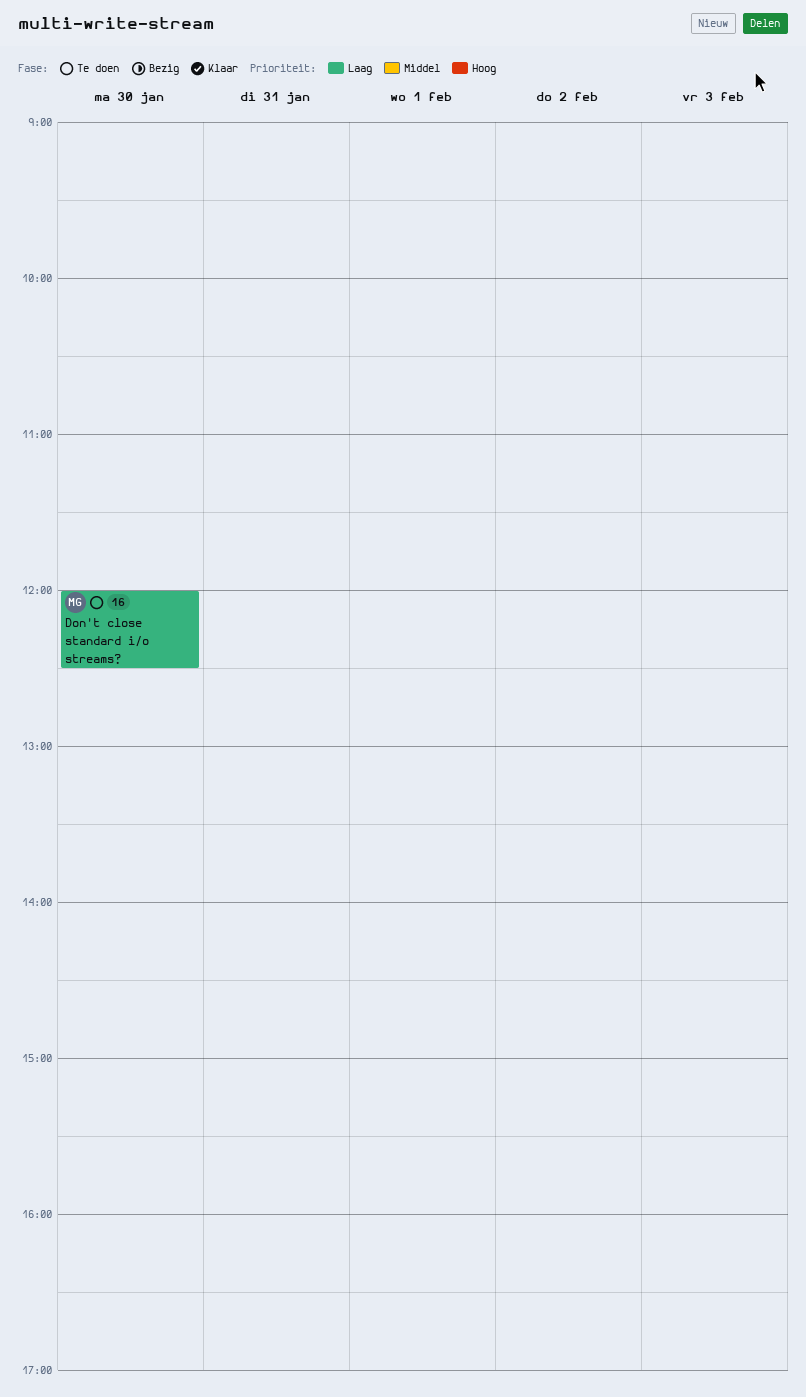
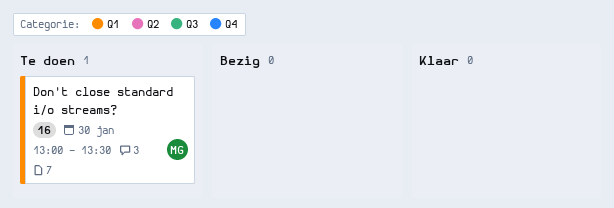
Don't close standard i/o streams?, begins: 12:00 -> 13:00
Don't close standard i/o streams?, ends: 12:30 -> 13:30

